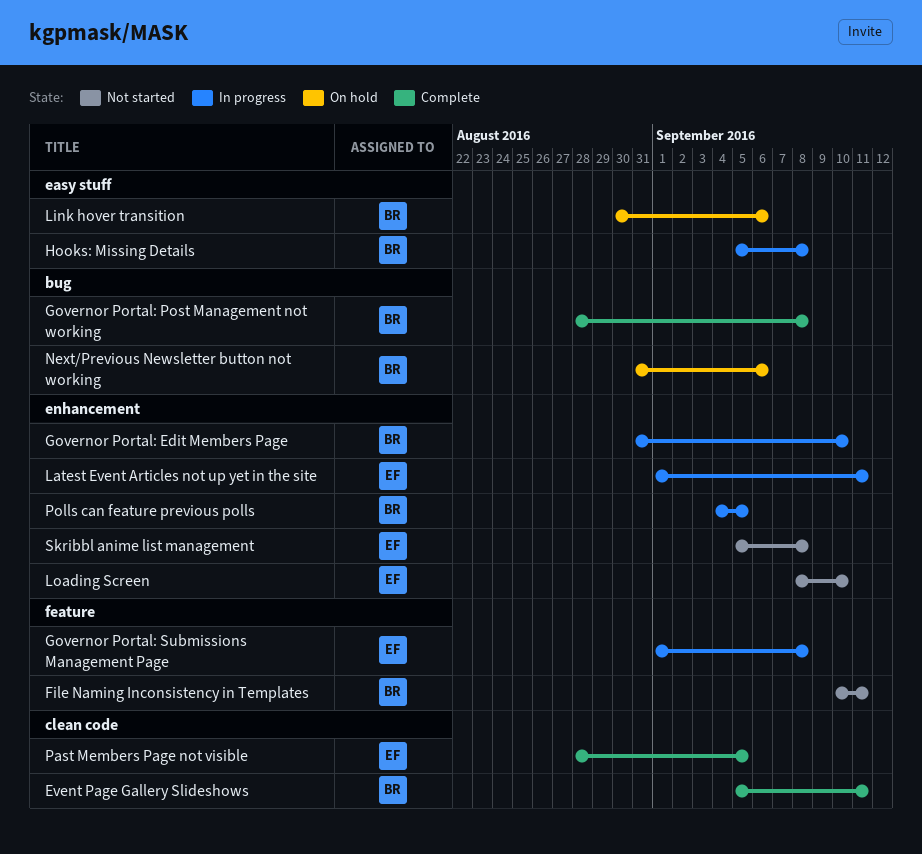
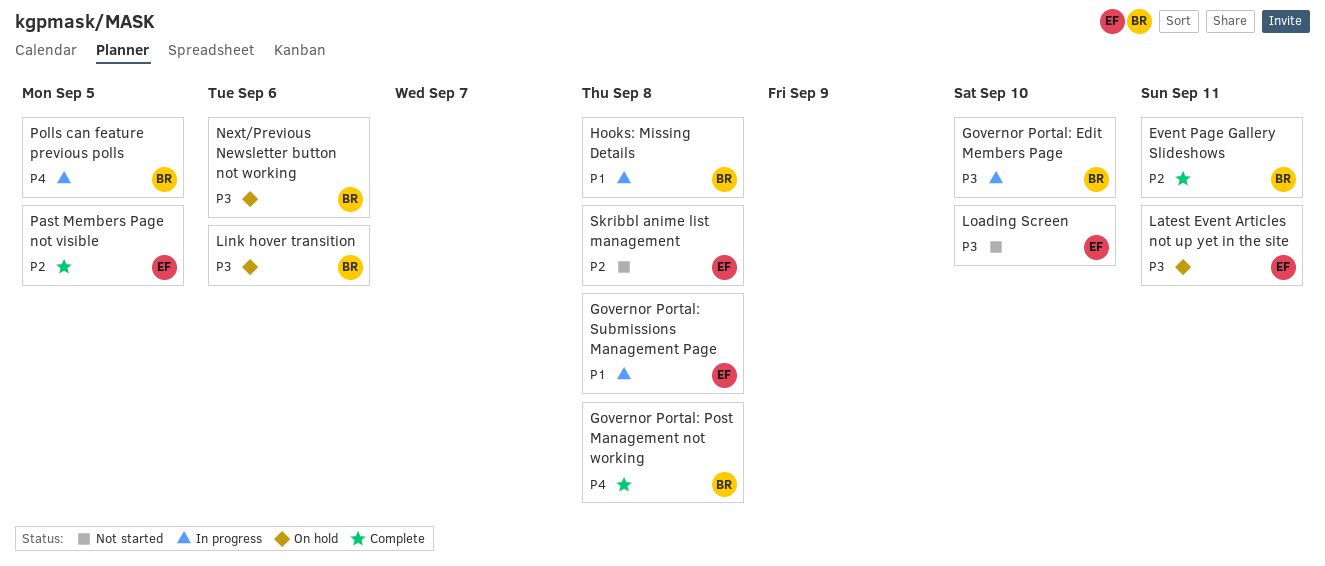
File Naming Inconsistency in Templates: present -> none
Latest Event Articles not up yet in the site, status: In progress -> On hold

